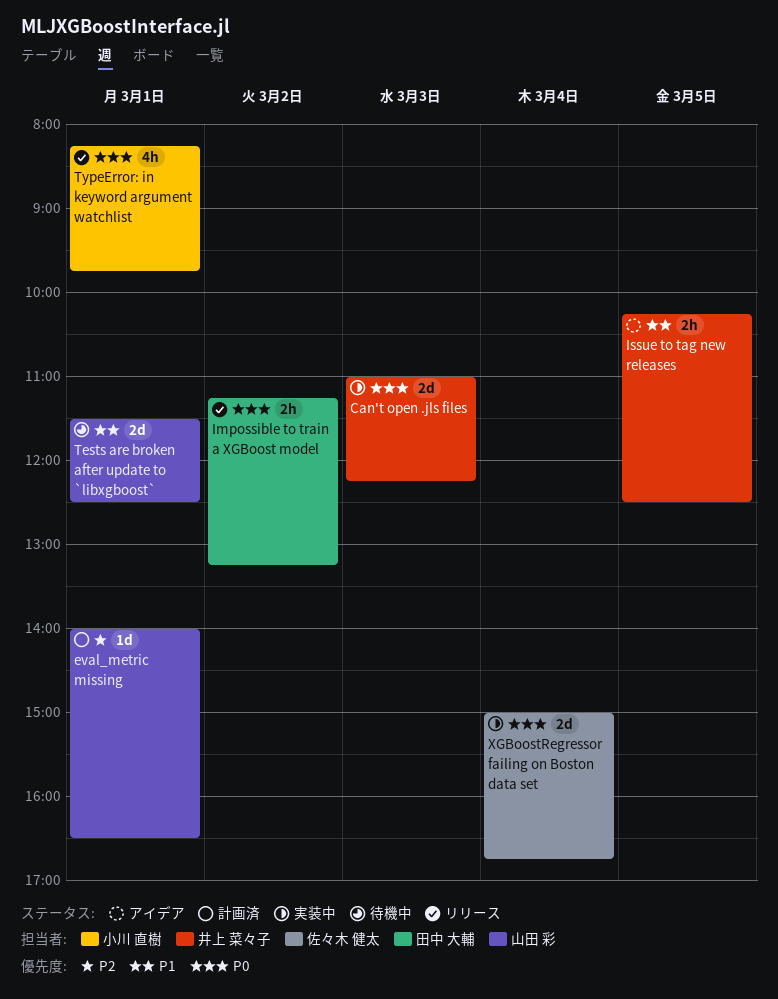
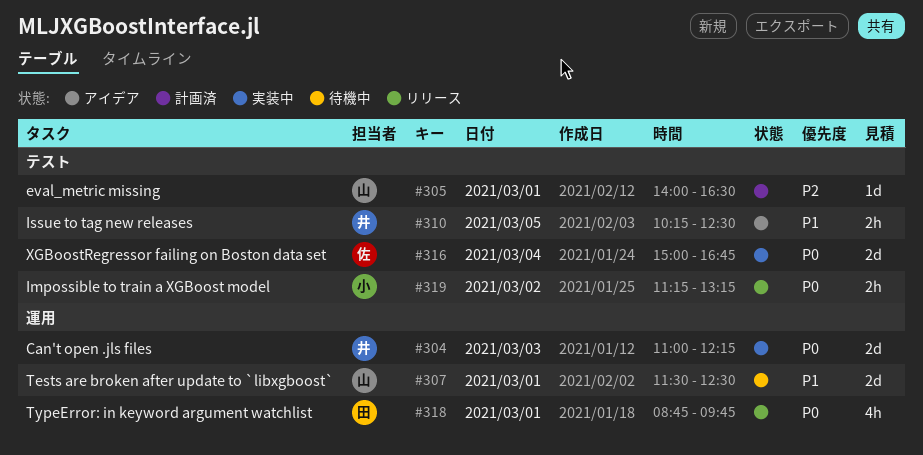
Impossible to train a XGBoost model, owner: 田中 大輔 -> 小川 直樹
TypeError: in keyword argument watchlist, owner: 小川 直樹 -> 田中 大輔
TypeError: in keyword argument watchlist, begins: 08:15 -> 08:45

